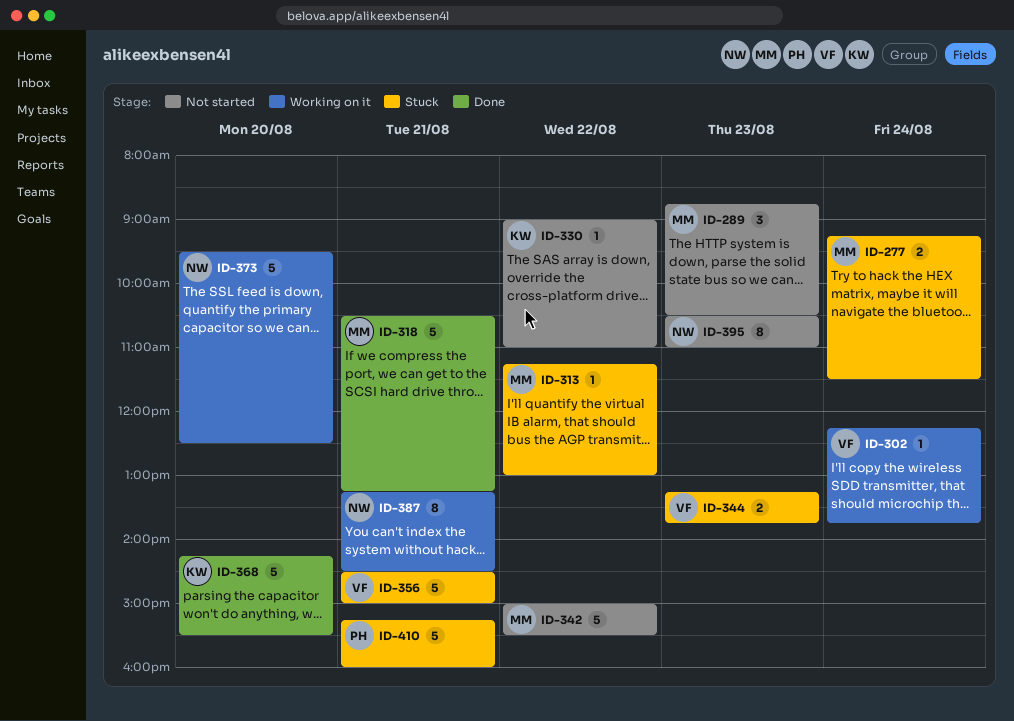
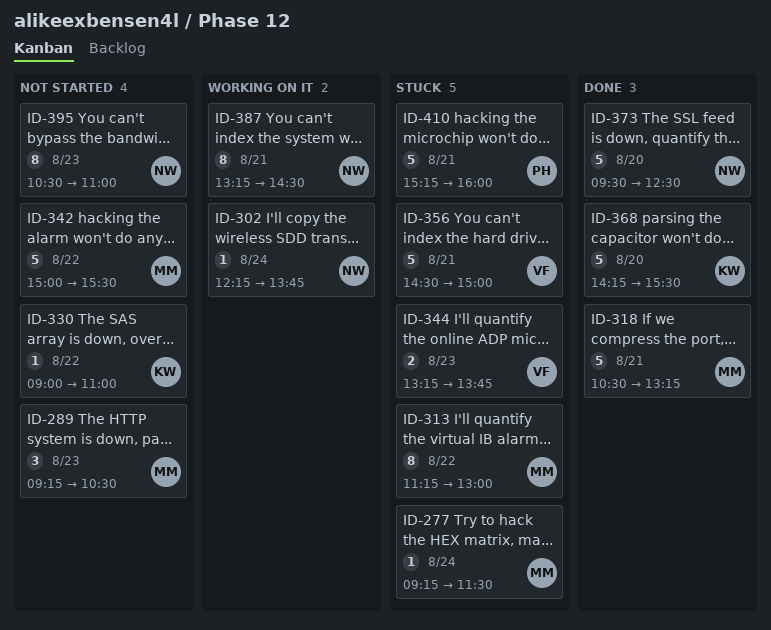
ID-277, estimate: 2 -> 1
ID-289, begins: 08:45 -> 09:15
ID-302, owner: VF -> NW
ID-313, estimate: 1 -> 8
ID-373, status: Working on it -> Done

